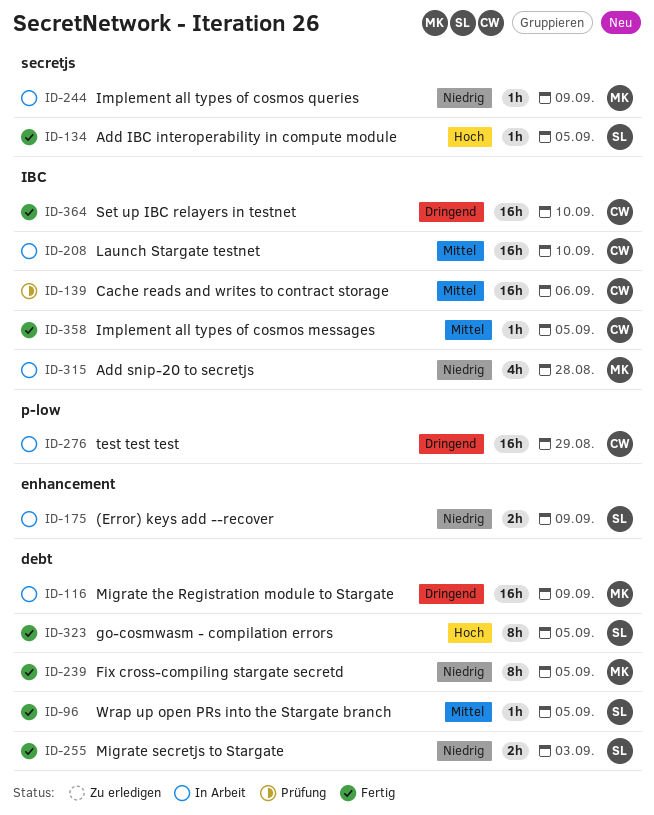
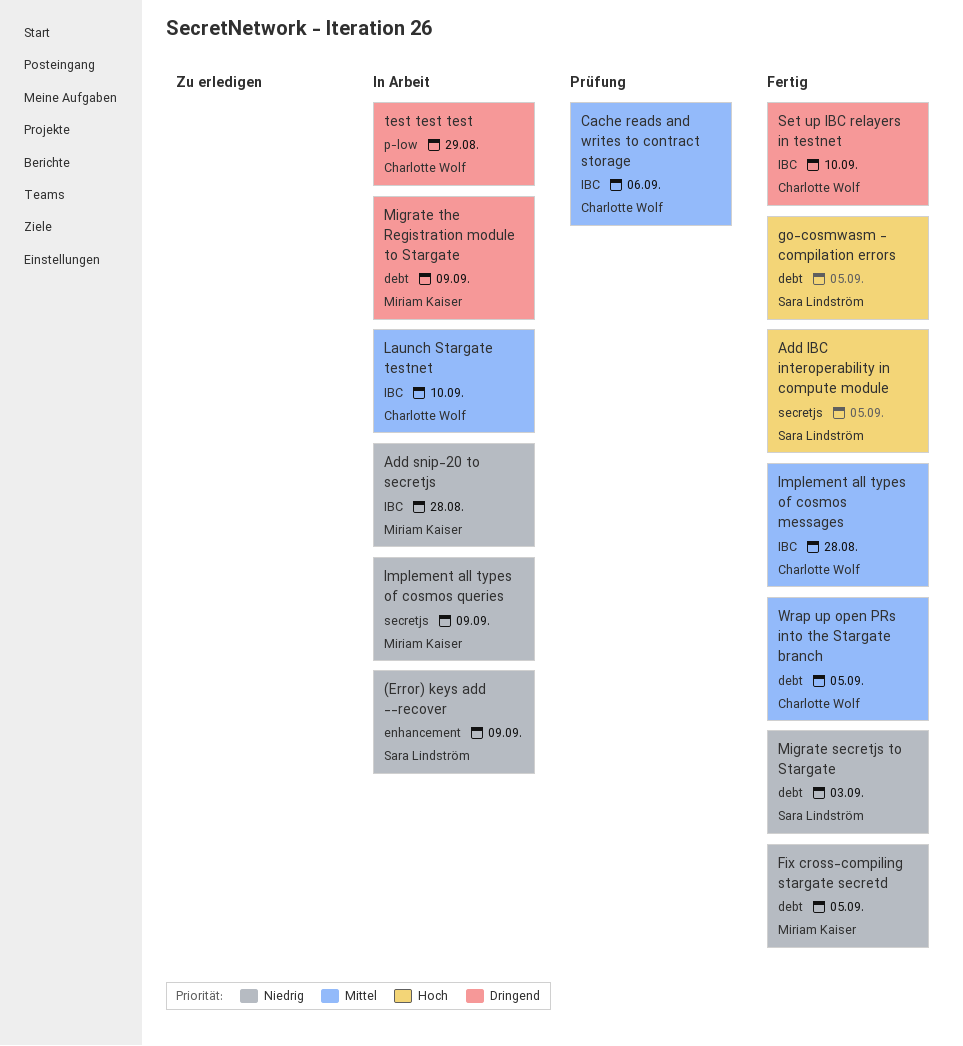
Implement all types of cosmos messages, due: Sep 5 -> Aug 28
Wrap up open PRs into the Stargate branch, owner: Sara Lindström -> Charlotte Wolf

